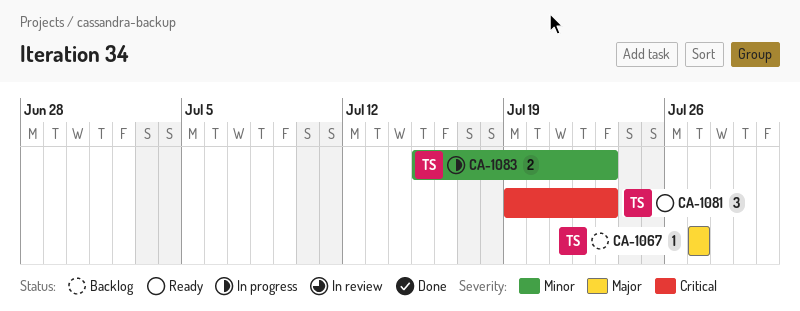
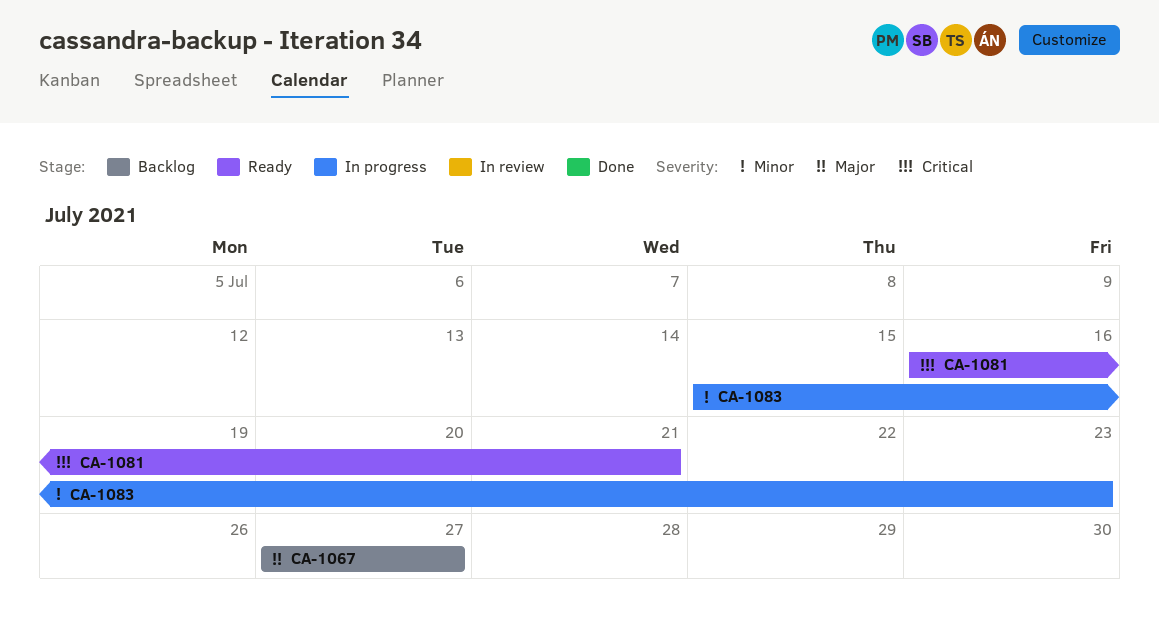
CA-1081, start: Jul 19 -> Jul 16
CA-1081, due: Jul 23 -> Jul 21

